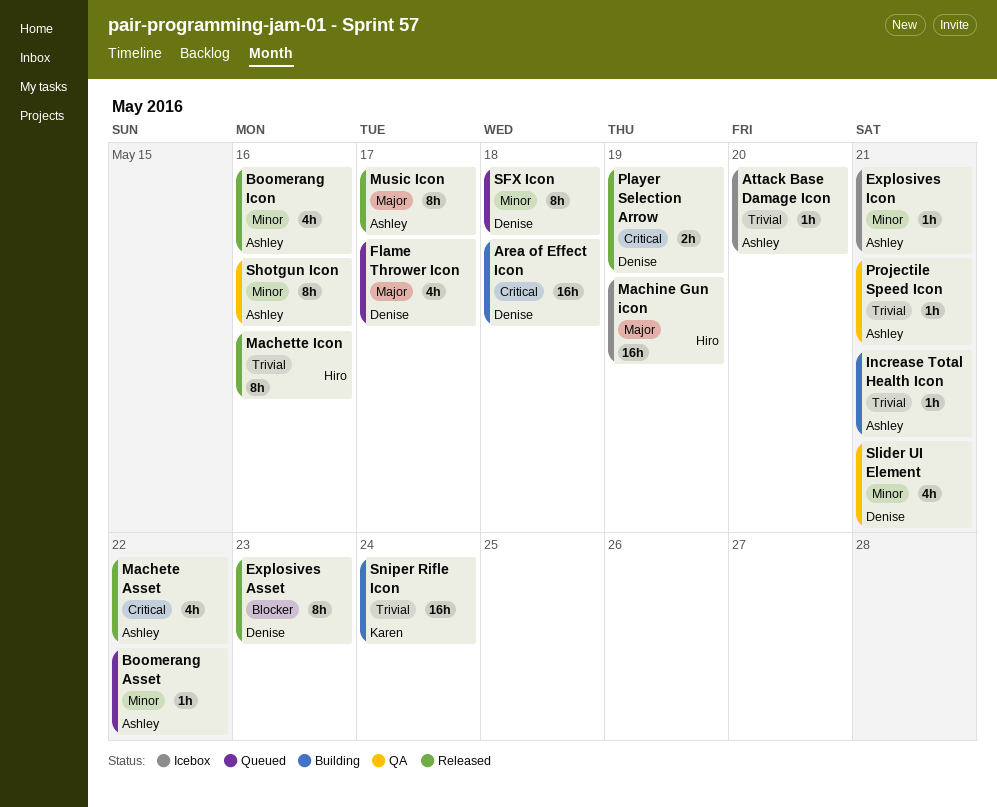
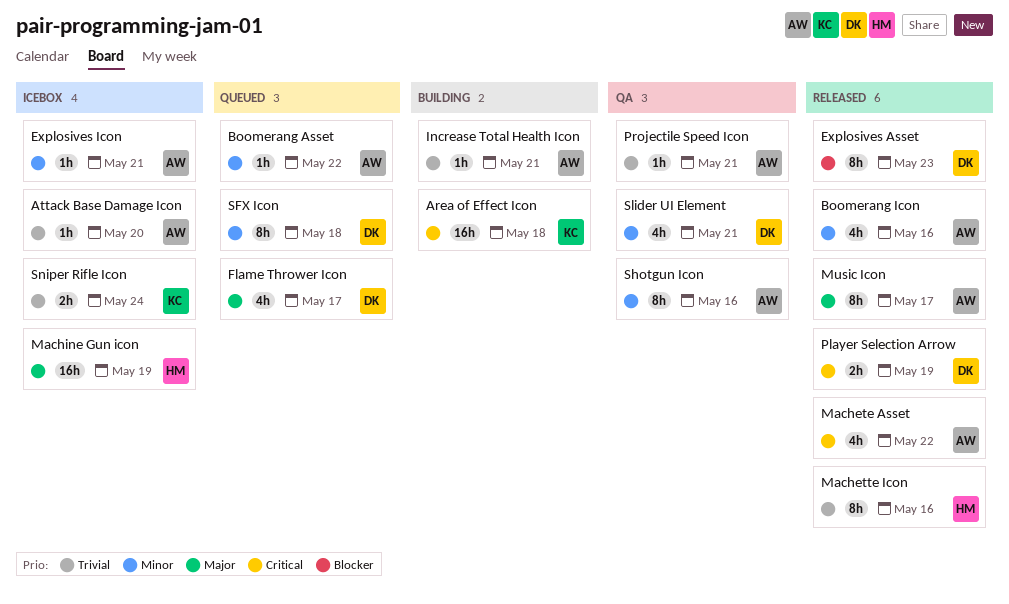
Area of Effect Icon, owner: Denise -> Karen
Sniper Rifle Icon, status: Building -> Icebox
Sniper Rifle Icon, estimate: 16h -> 2h

